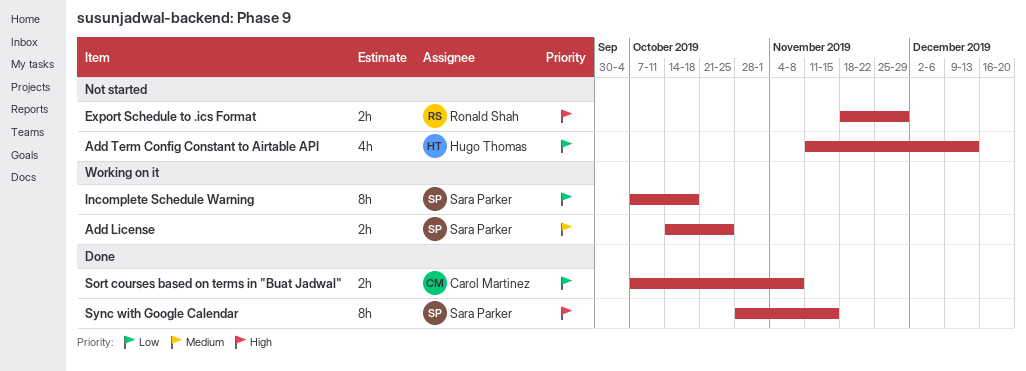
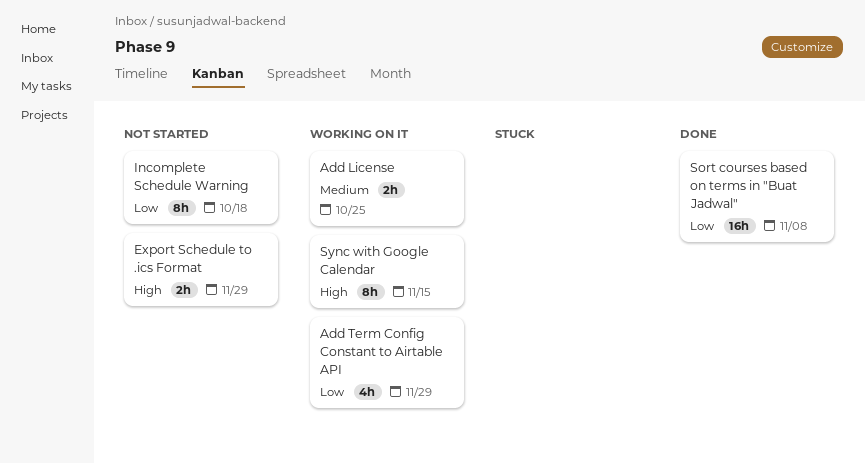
Add Term Config Constant to Airtable API, status: Not started -> Working on it
Add Term Config Constant to Airtable API, due: Dec 13 -> Nov 29
Incomplete Schedule Warning, status: Working on it -> Not started
Sort courses based on terms in "Buat Jadwal", estimate: 2h -> 16h
Sync with Google Calendar, status: Done -> Working on it

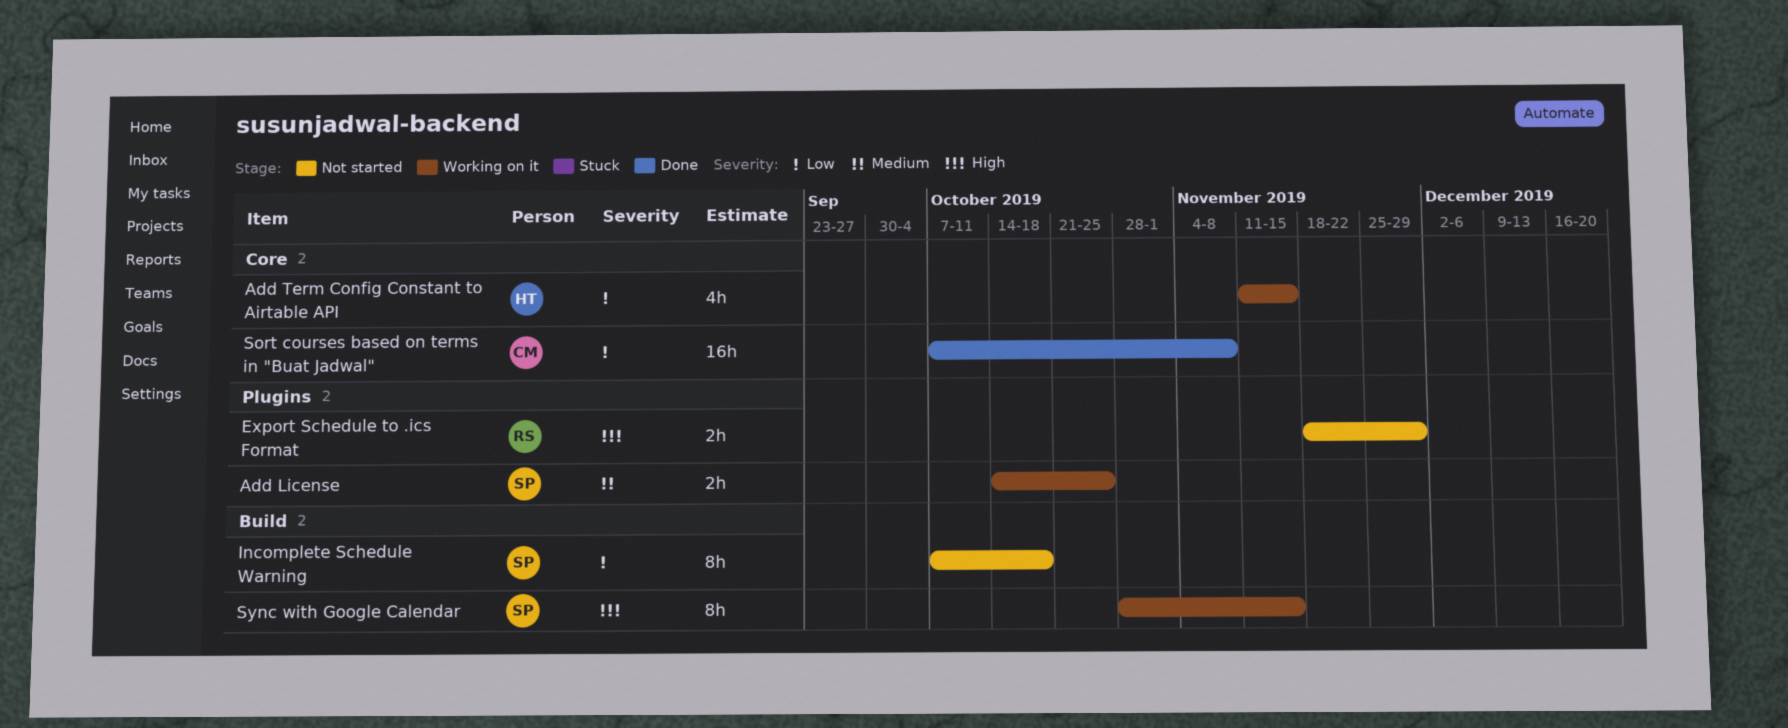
Add Term Config Constant to Airtable API, due: Nov 29 -> Nov 15

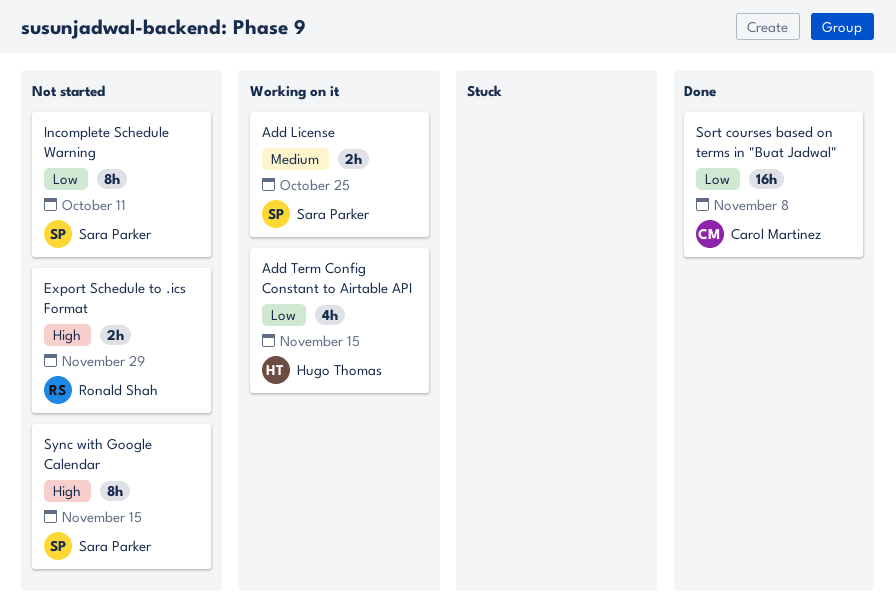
Incomplete Schedule Warning, due: Oct 18 -> Oct 11
Sync with Google Calendar, status: Working on it -> Not started

